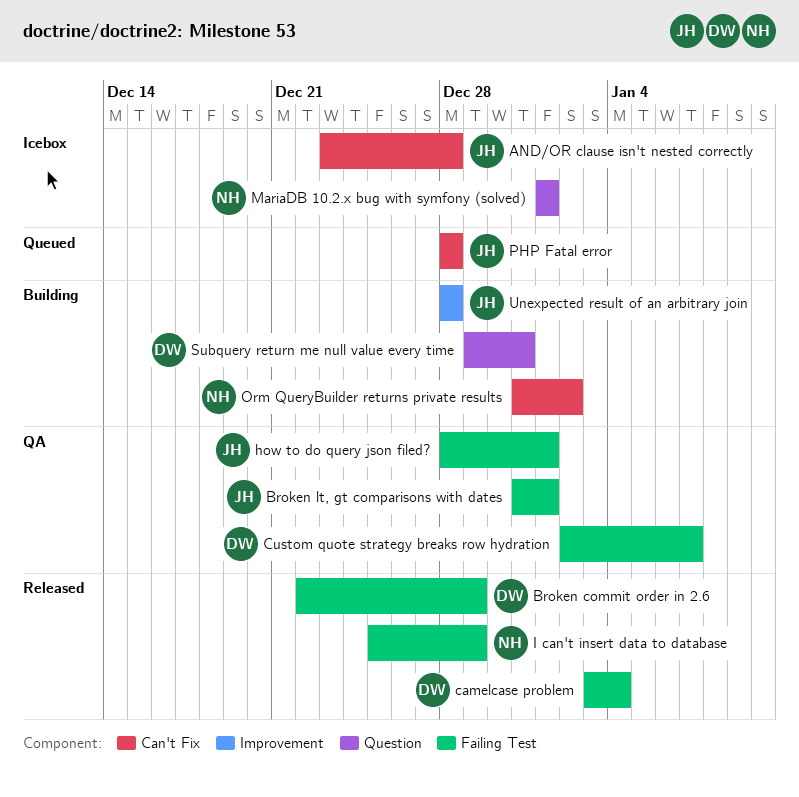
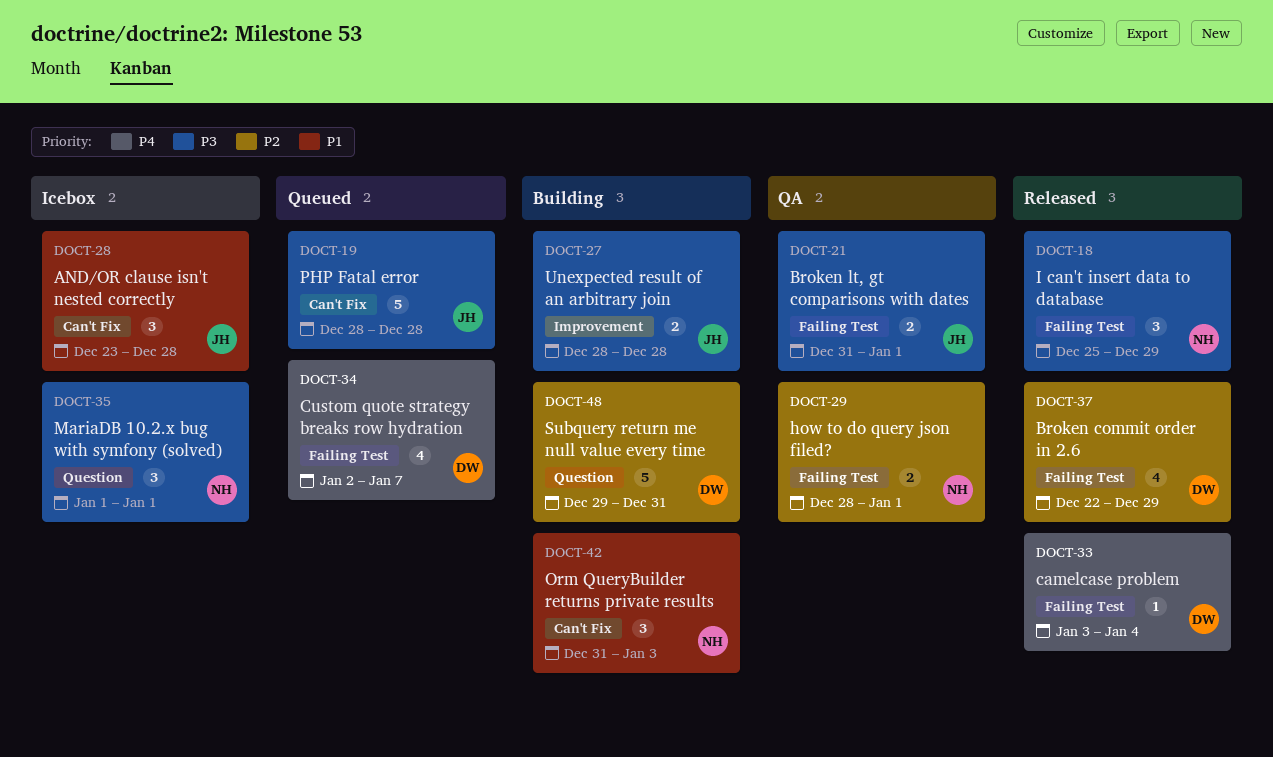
Custom quote strategy breaks row hydration, status: QA -> Queued
how to do query json filed?, owner: JH -> NH
Orm QueryBuilder returns private results, due: Jan 2 -> Jan 3

